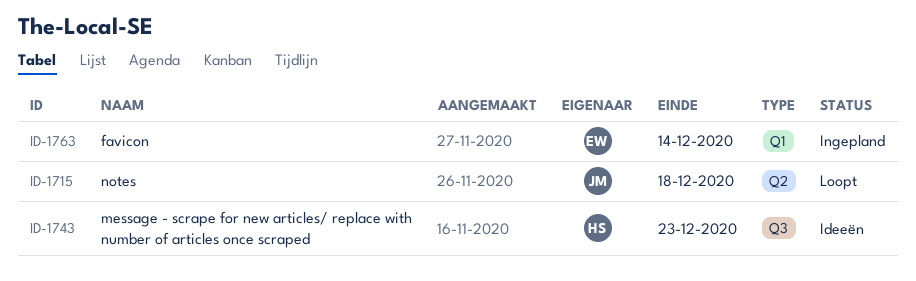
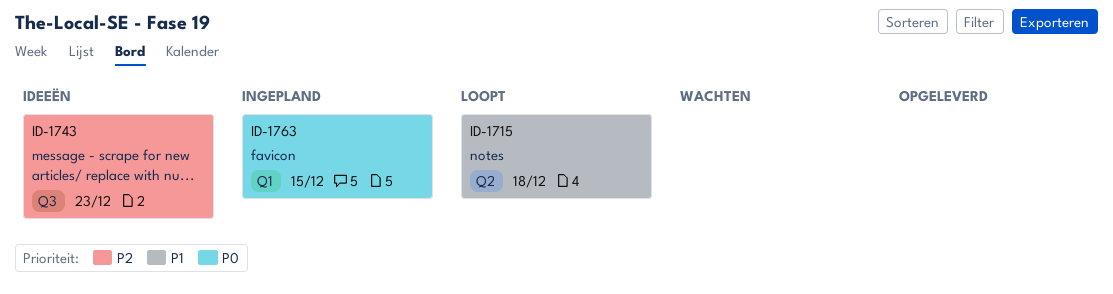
ID-1763, due: Dec 14 -> Dec 15

